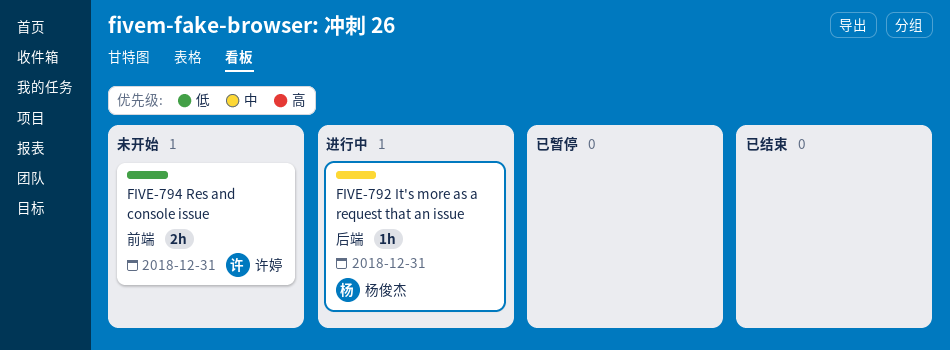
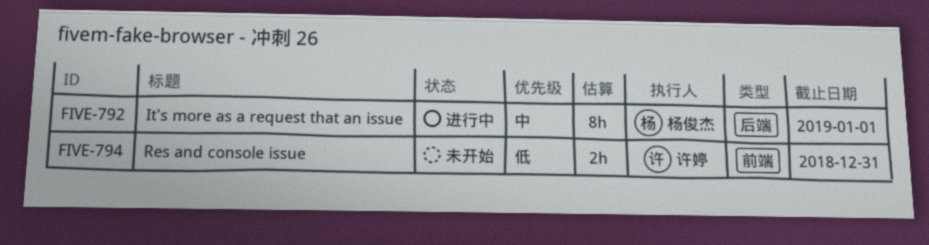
FIVE-792, estimate: 1h -> 8h
FIVE-792, due: Dec 31 -> Jan 1

